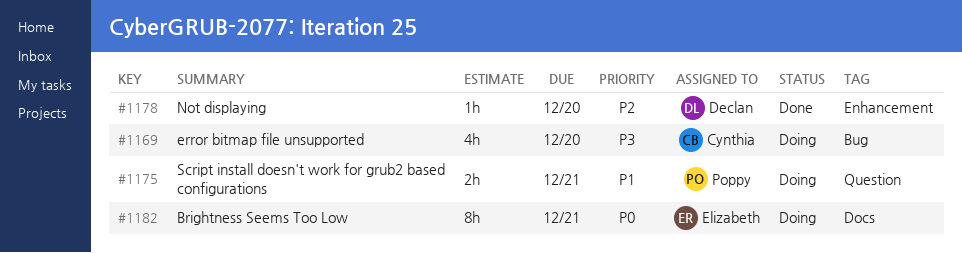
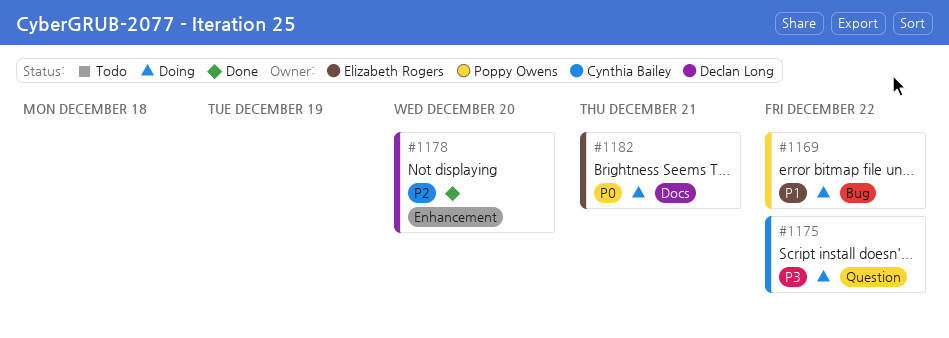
#1169, owner: Cynthia Bailey -> Poppy Owens
#1169, priority: P3 -> P1
#1169, due: Dec 20 -> Dec 22
#1175, owner: Poppy Owens -> Cynthia Bailey
#1175, priority: P1 -> P3
#1175, due: Dec 21 -> Dec 22

